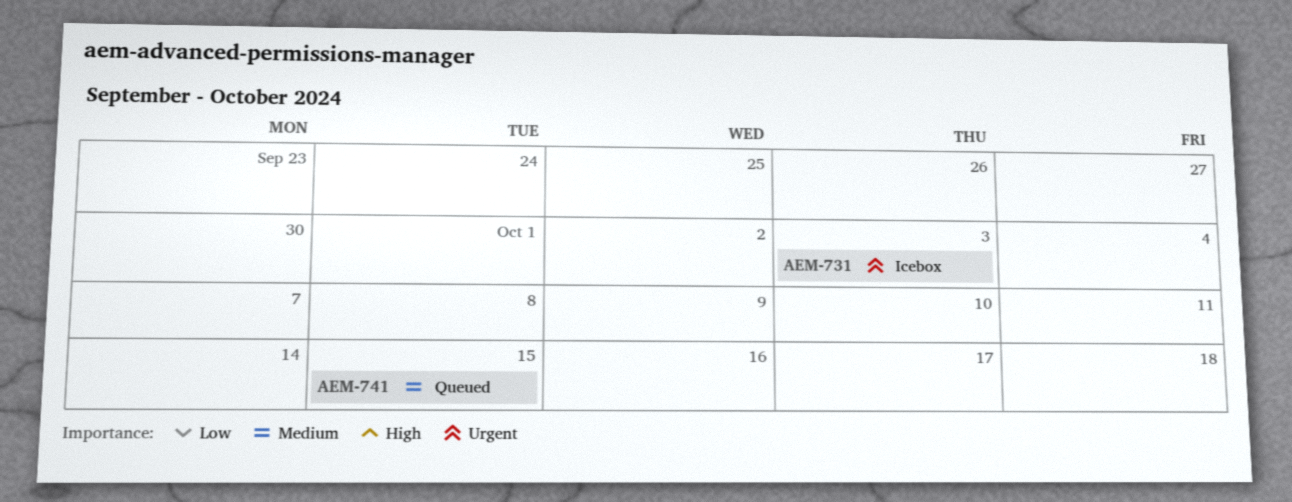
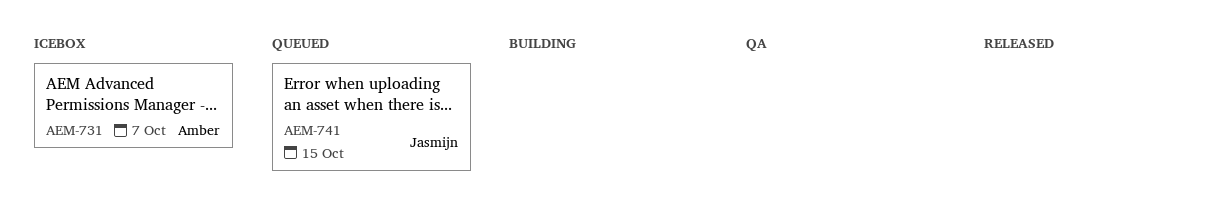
AEM-731, due: Oct 3 -> Oct 7

